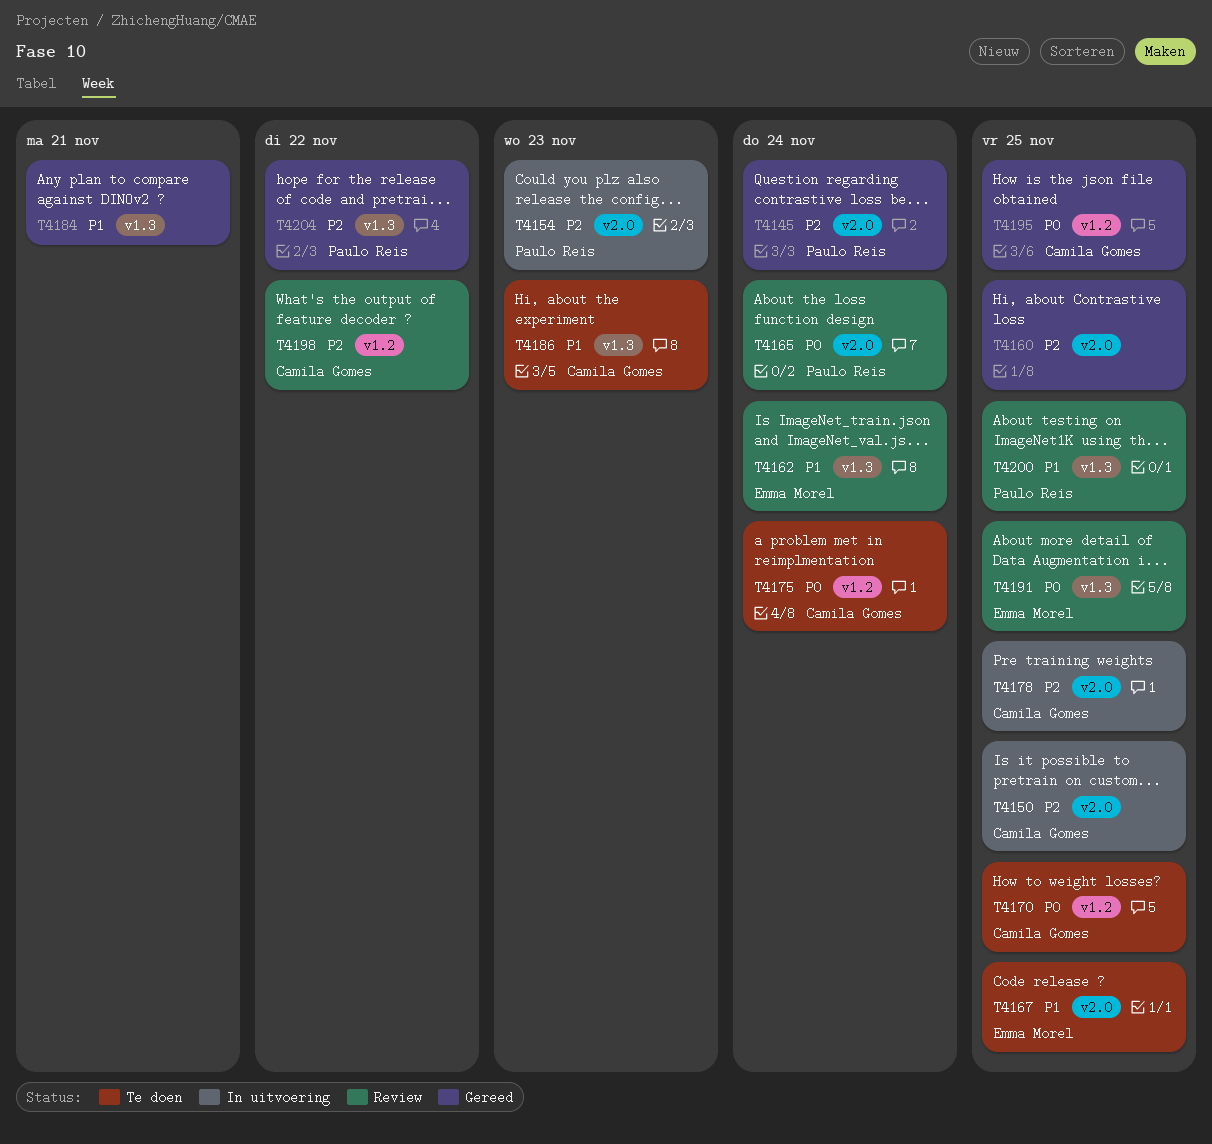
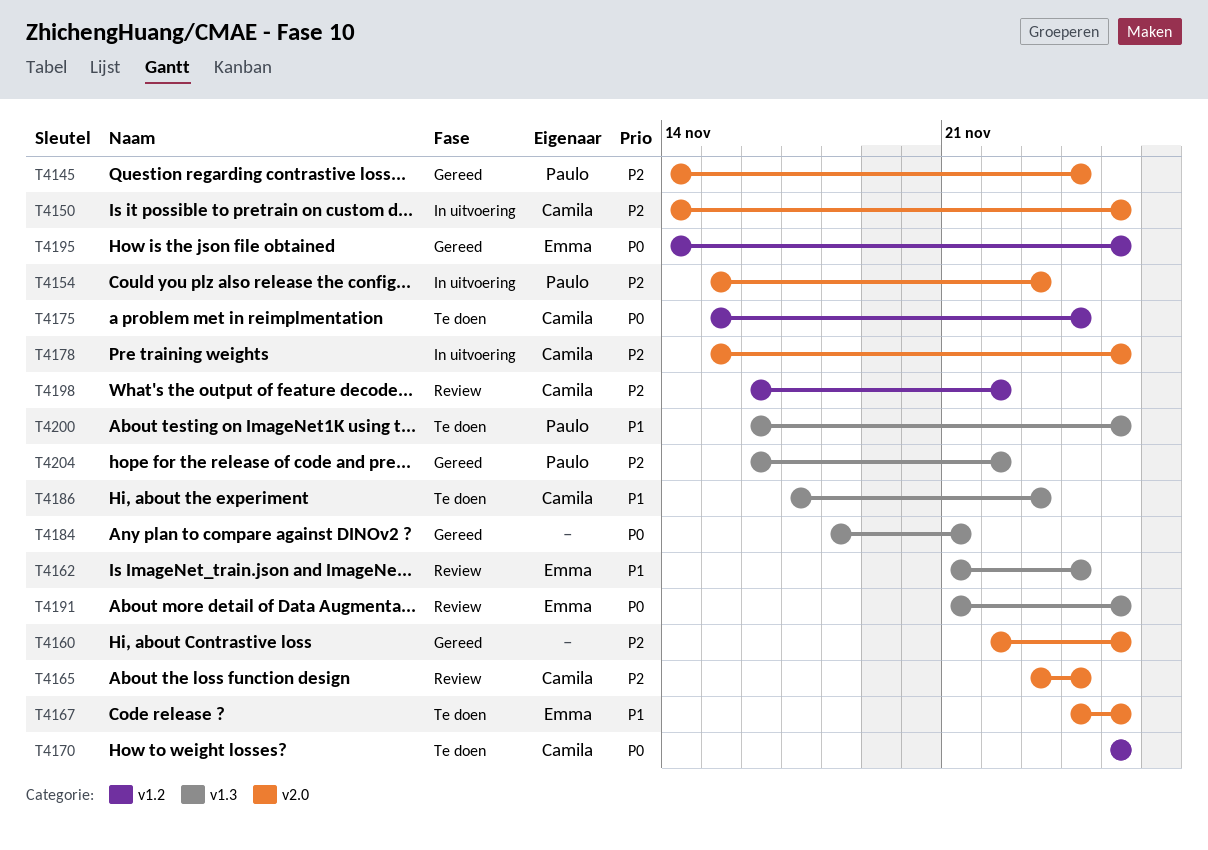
T4165, owner: Paulo Reis -> Camila Gomes
T4165, priority: P0 -> P2
T4184, priority: P1 -> P0
T4195, owner: Camila Gomes -> Emma Morel
T4200, status: Review -> Te doen

